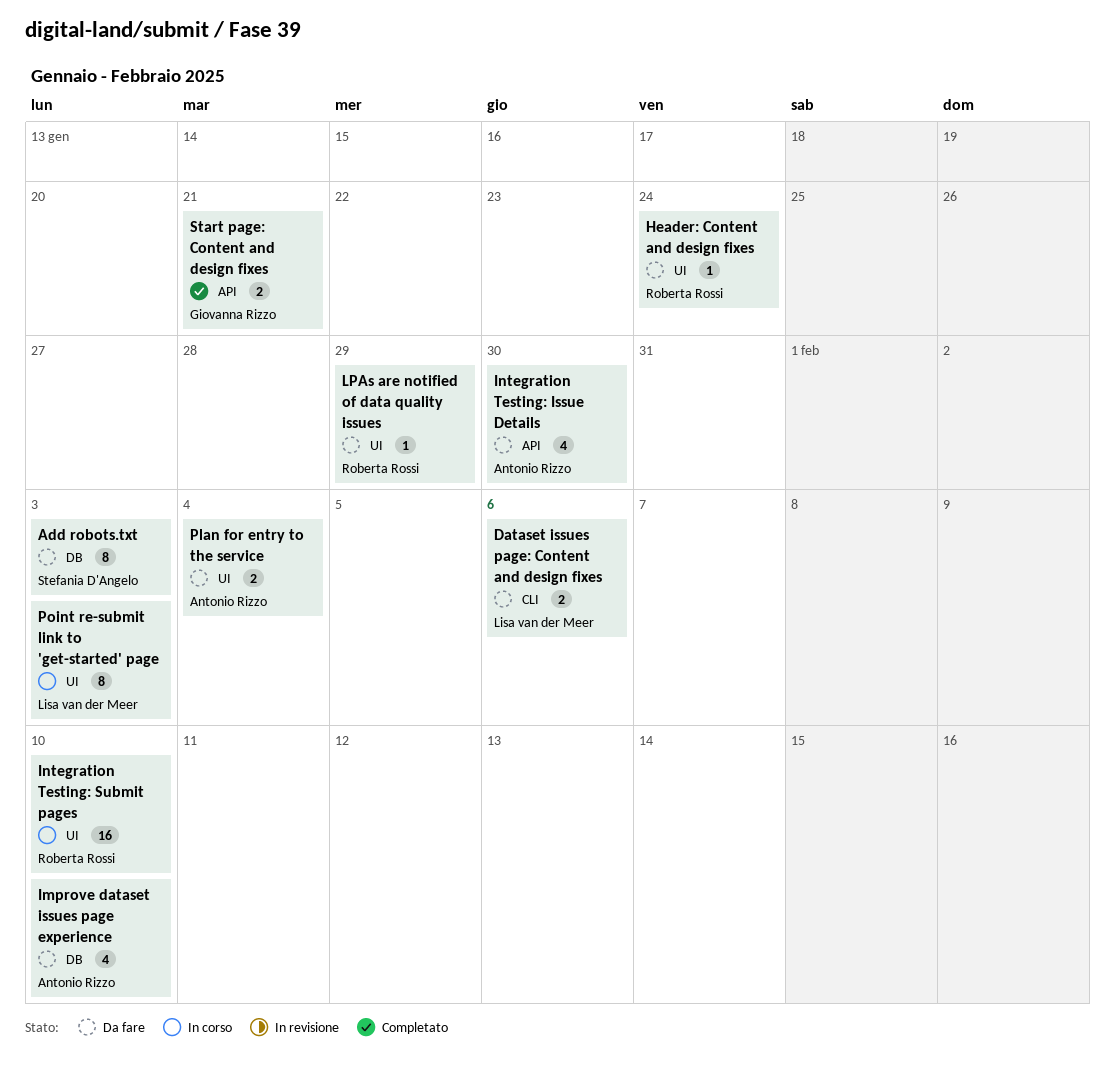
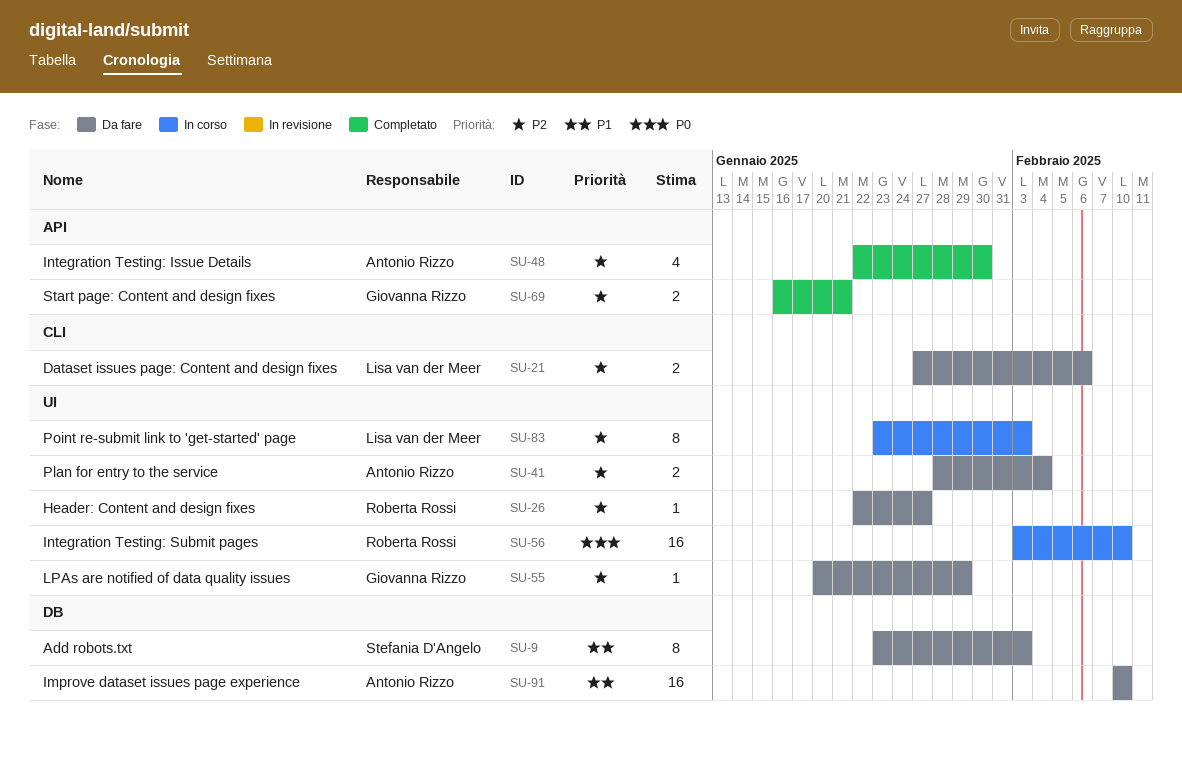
Header: Content and design fixes, due: Jan 24 -> Jan 27
Improve dataset issues page experience, estimate: 4 -> 16
Integration Testing: Issue Details, status: Da fare -> Completato
LPAs are notified of data quality issues, owner: Roberta Rossi -> Giovanna Rizzo

